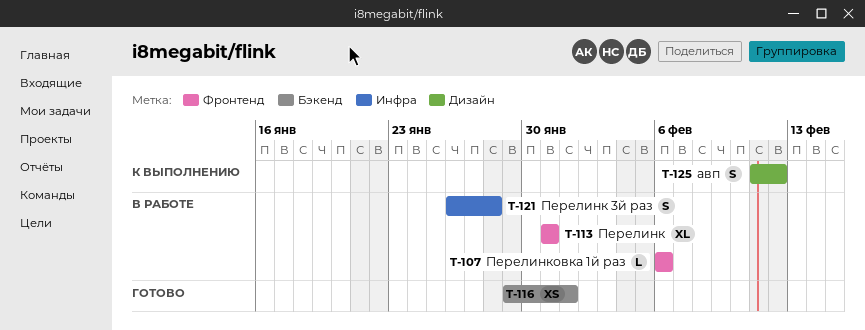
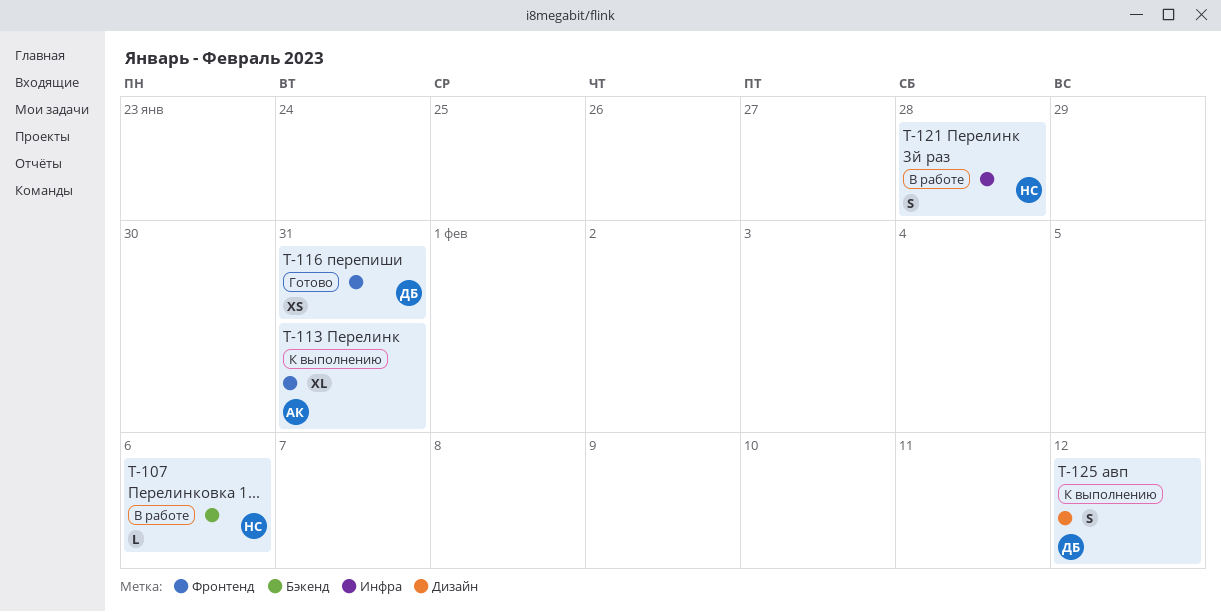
T-107, label: Фронтенд -> Бэкенд
T-113, status: В работе -> К выполнению
T-116, label: Бэкенд -> Фронтенд
T-116, due: Feb 1 -> Jan 31

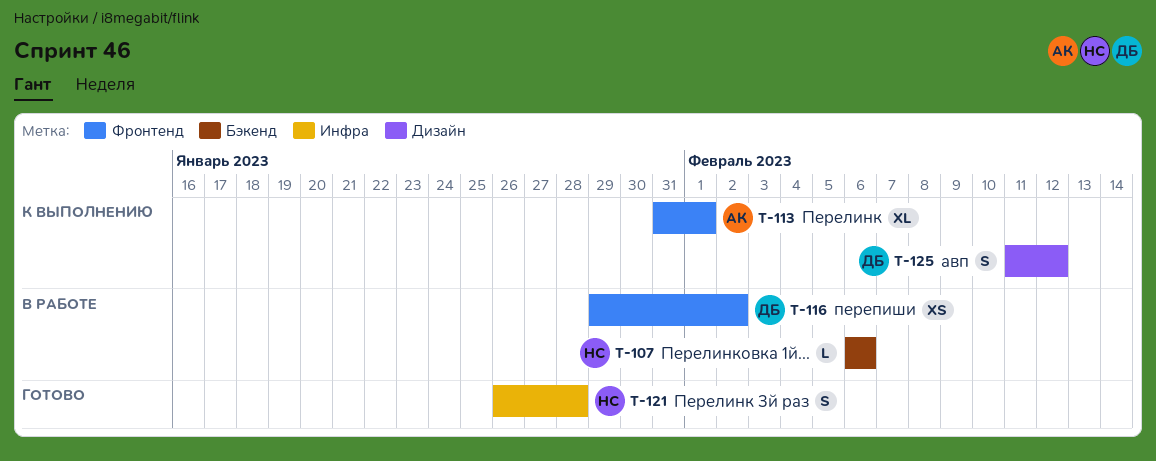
T-113, due: Jan 31 -> Feb 1
T-116, status: Готово -> В работе
T-116, due: Jan 31 -> Feb 2
T-121, status: В работе -> Готово

